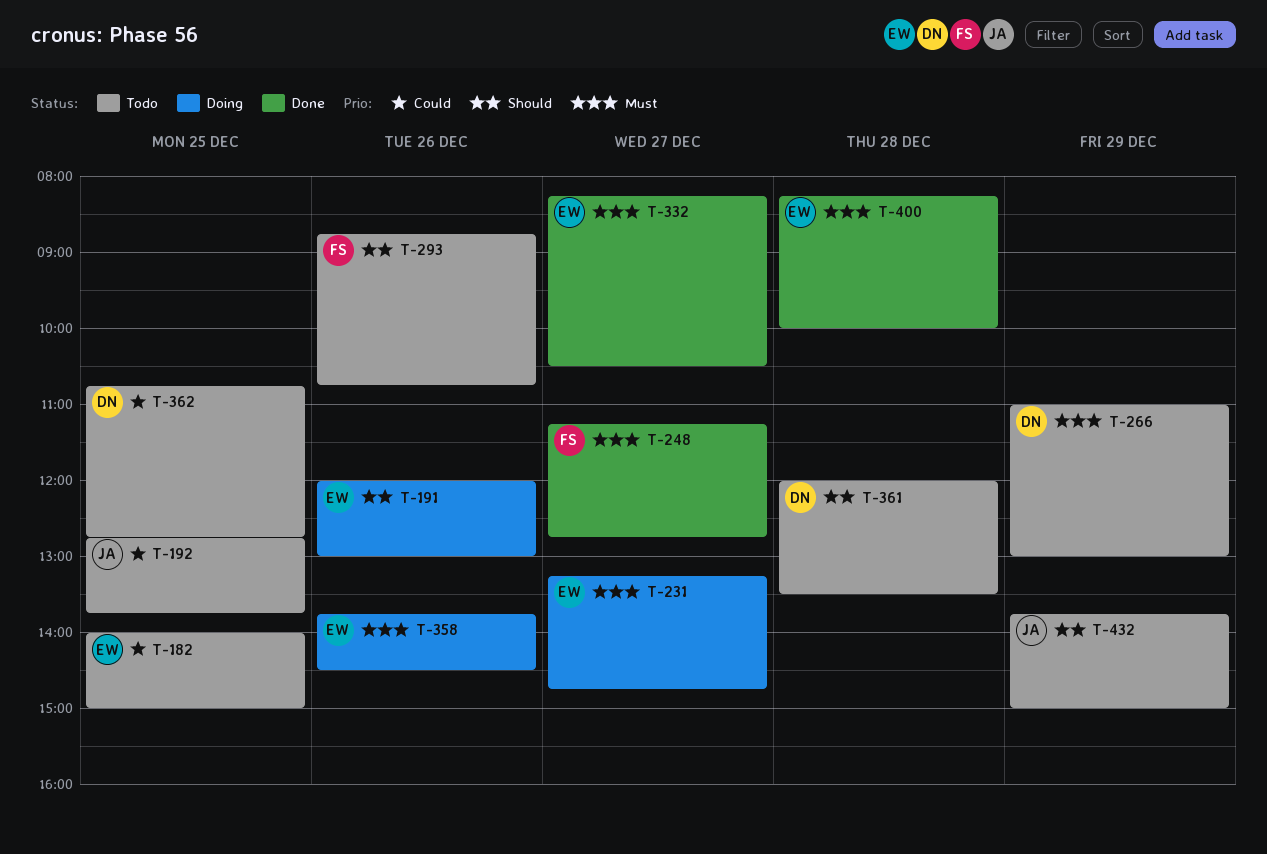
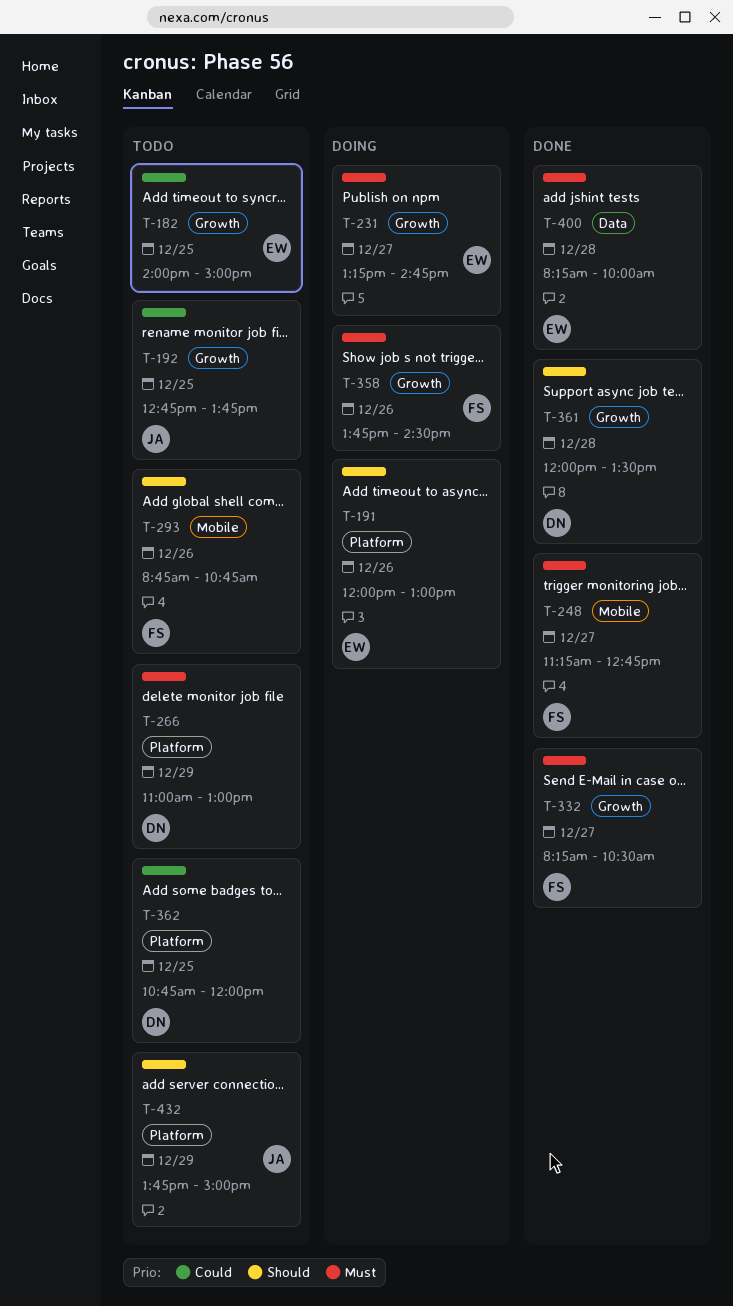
T-332, owner: EW -> FS
T-358, owner: EW -> FS
T-361, status: Todo -> Done
T-362, ends: 12:45 -> 12:00

